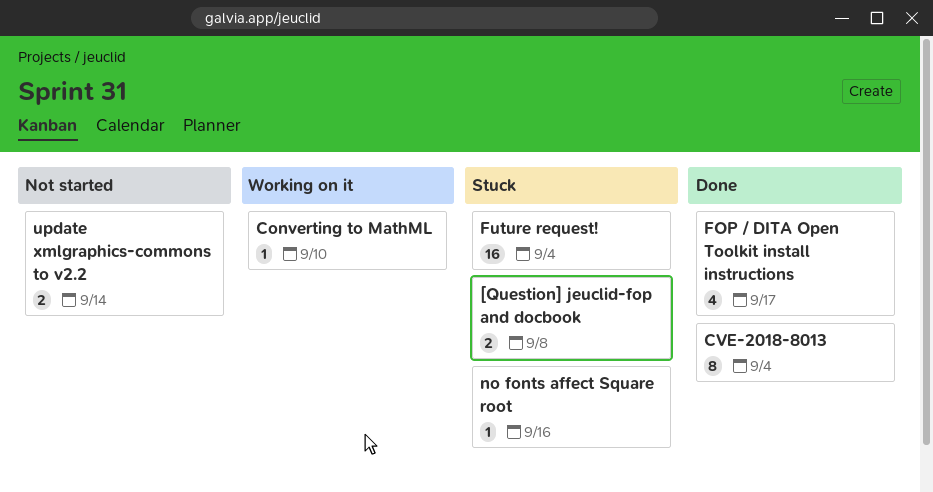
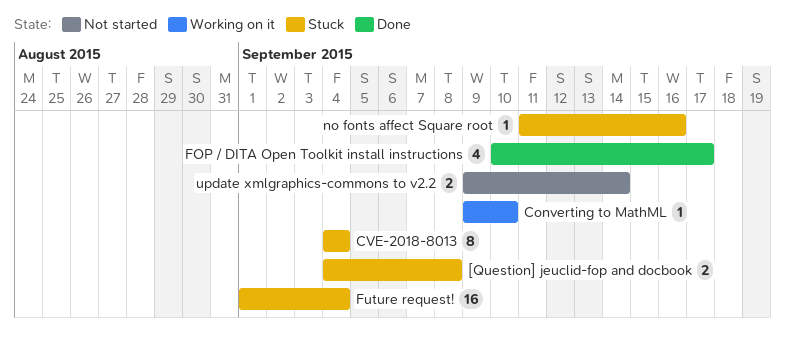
CVE-2018-8013, status: Done -> Stuck

